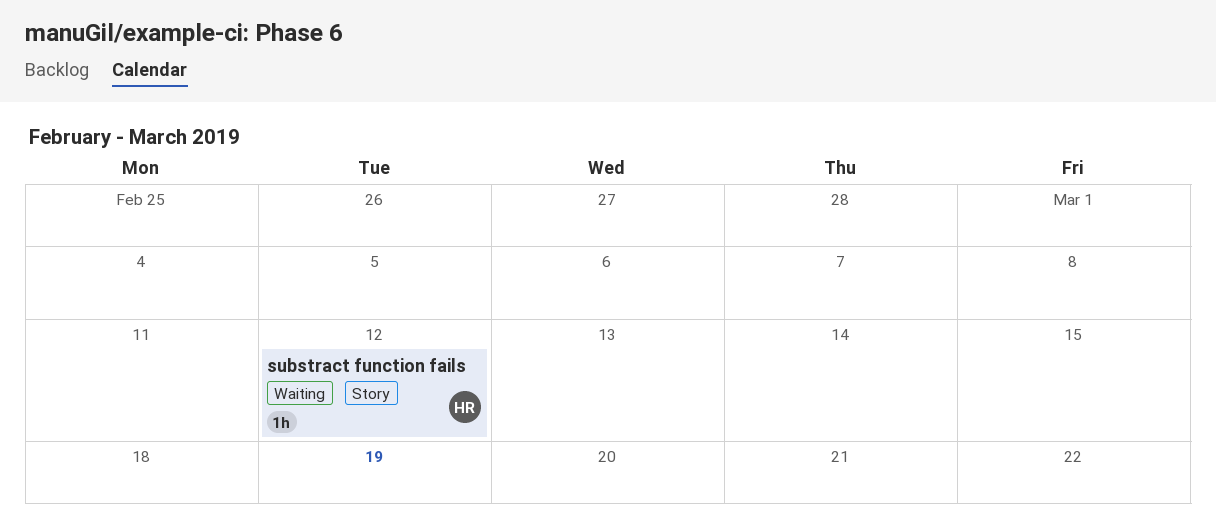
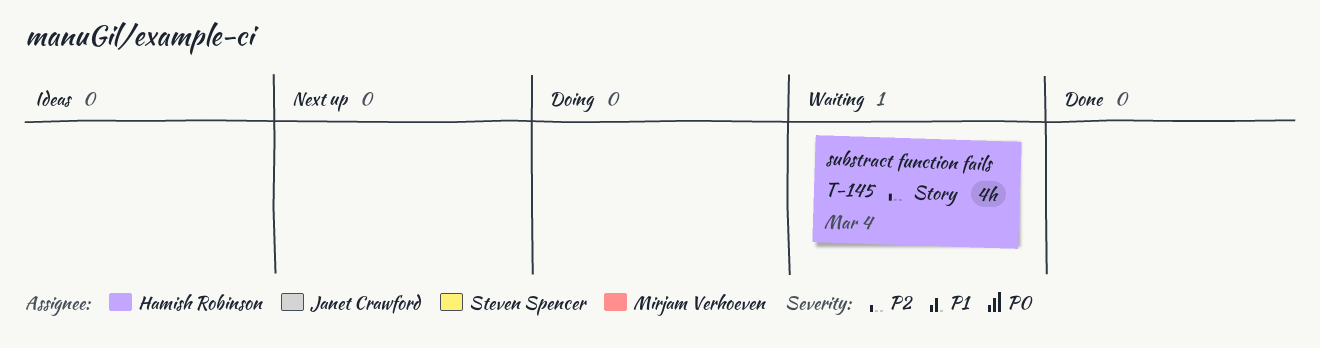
substract function fails, estimate: 1h -> 4h
substract function fails, due: Mar 12 -> Mar 4

